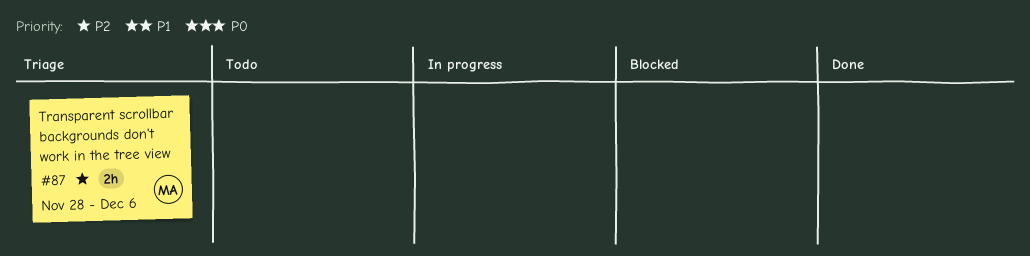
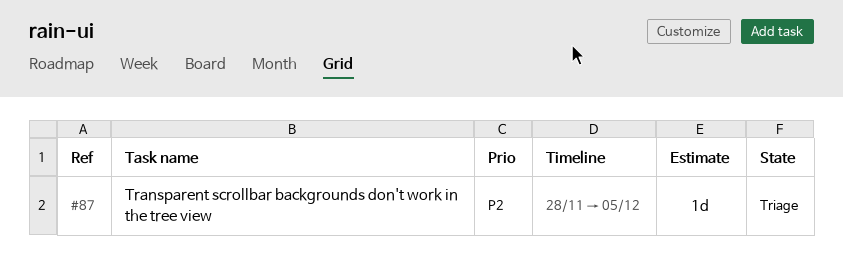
#87, estimate: 2h -> 1d
#87, due: Dec 6 -> Dec 5

